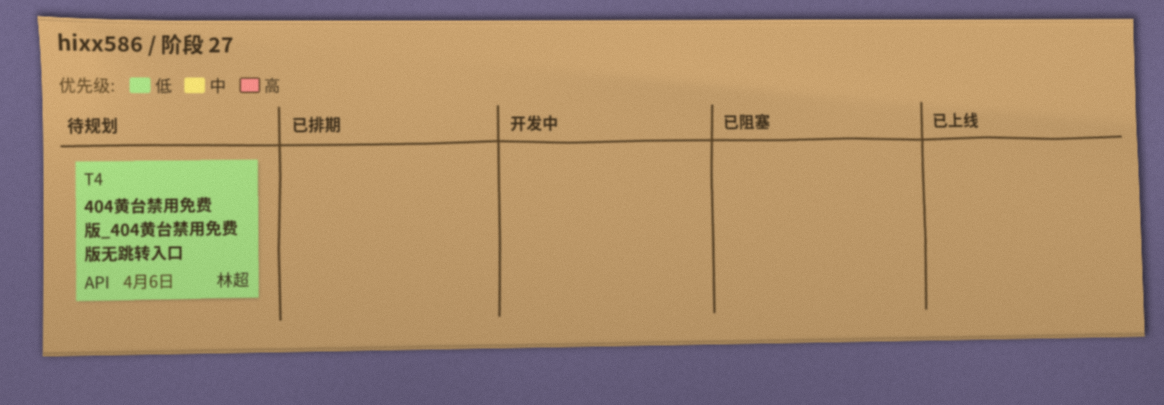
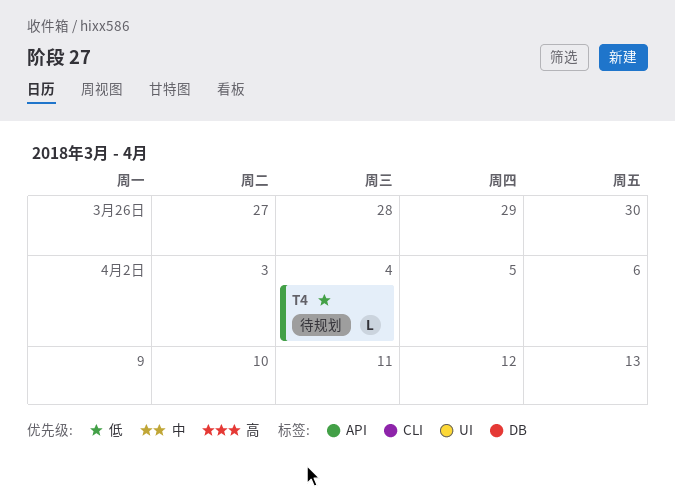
T4, due: Apr 6 -> Apr 4

